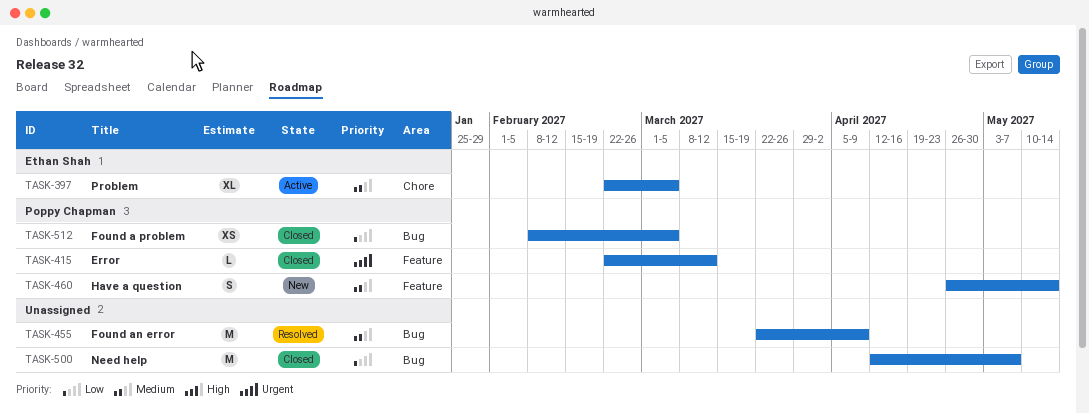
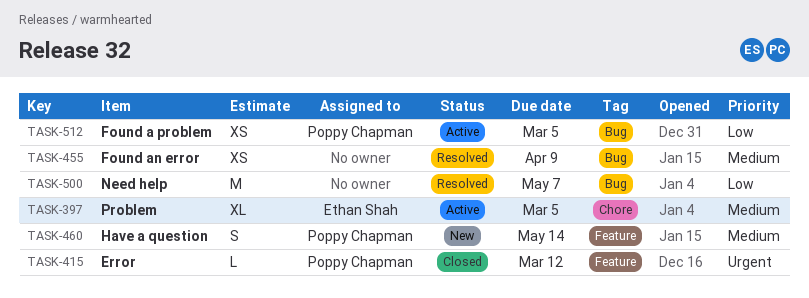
TASK-455, estimate: M -> XS
TASK-500, status: Closed -> Resolved
TASK-512, status: Closed -> Active

